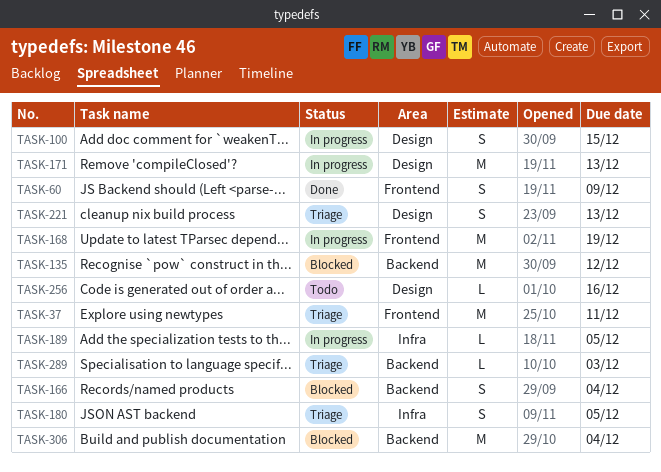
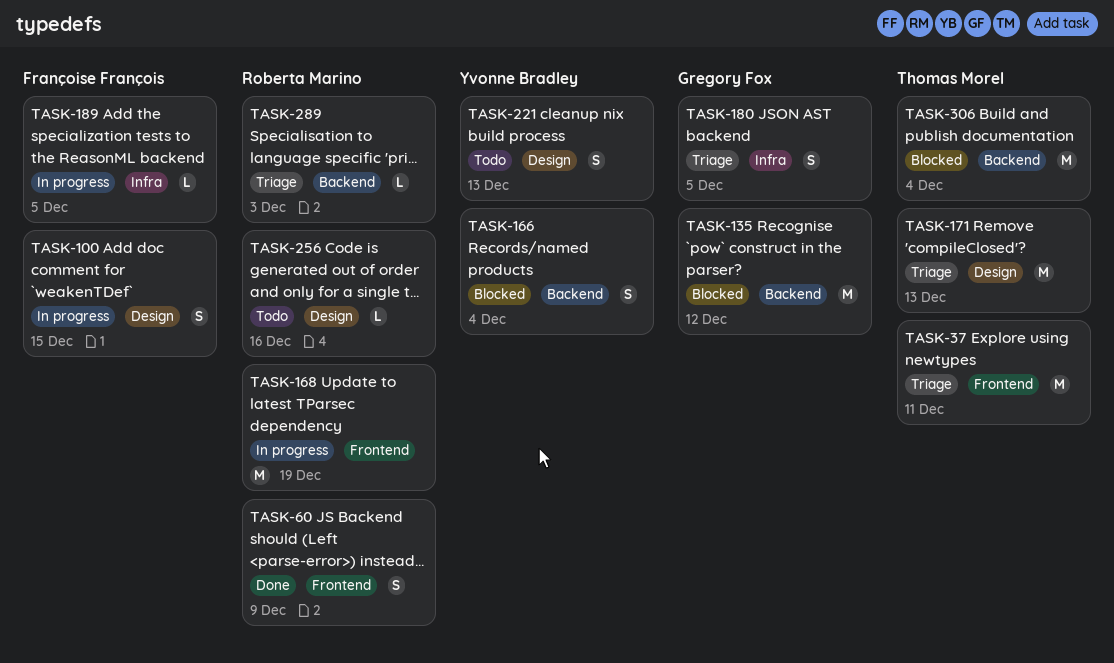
TASK-171, status: In progress -> Triage
TASK-221, status: Triage -> Todo

